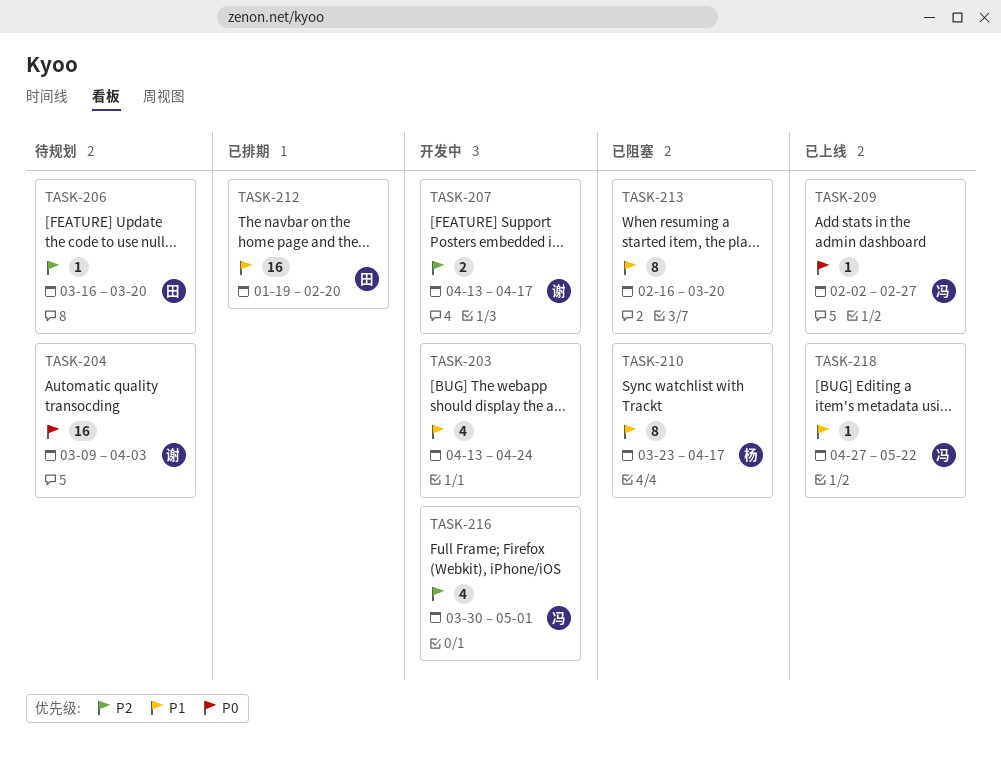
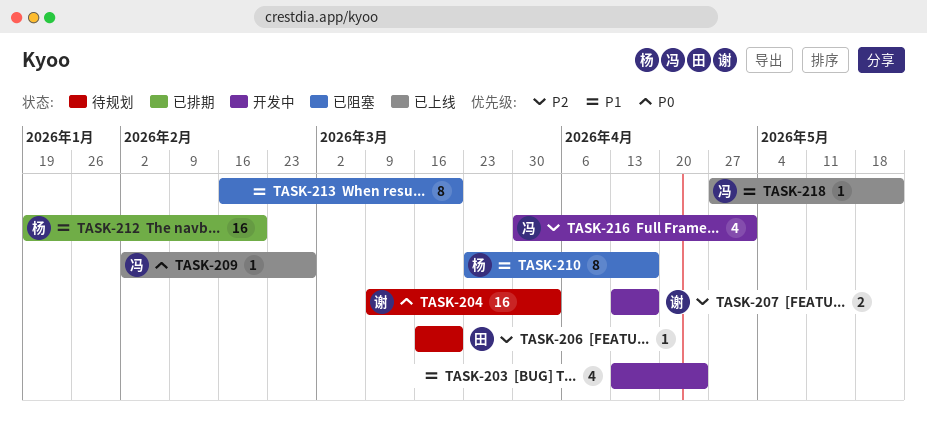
TASK-212, owner: 田 -> 杨

